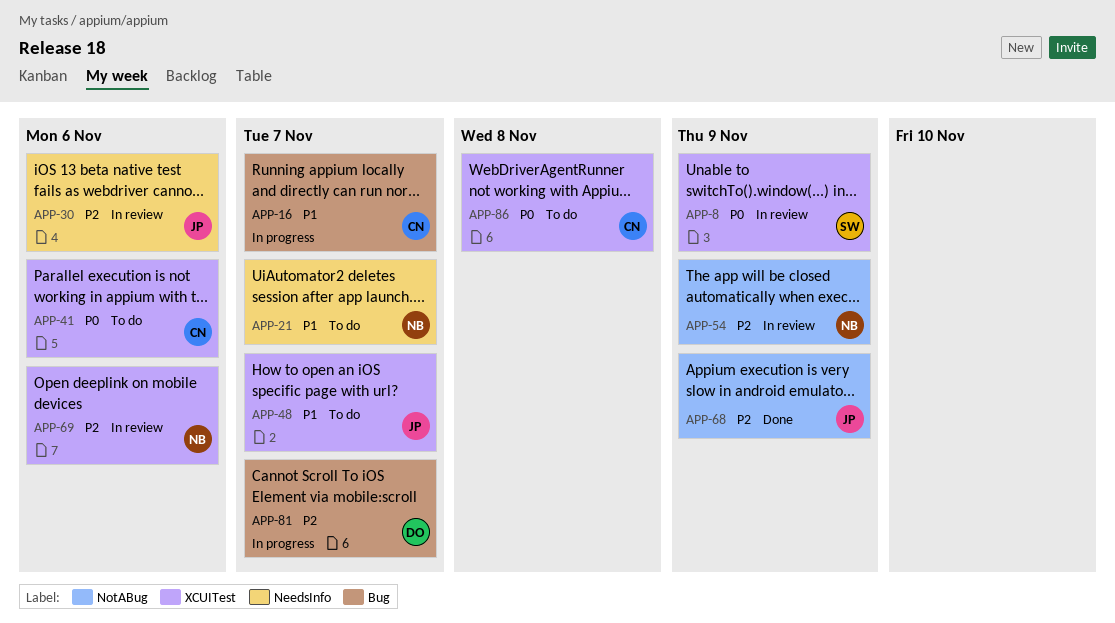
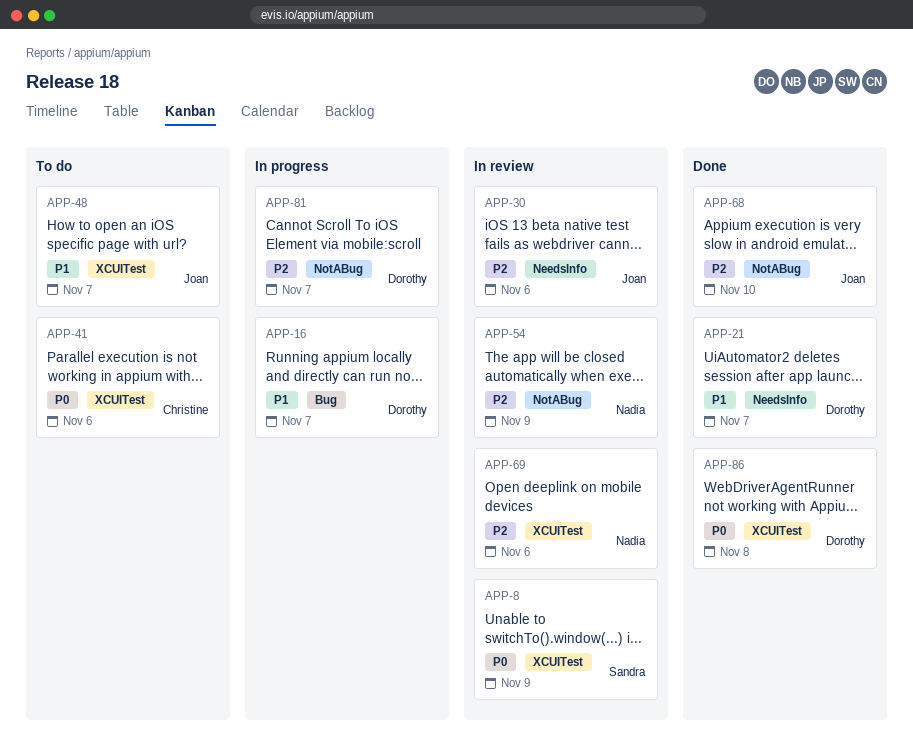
APP-16, owner: Christine -> Dorothy
APP-21, status: To do -> Done
APP-21, owner: Nadia -> Dorothy
APP-68, due: Nov 9 -> Nov 10
APP-81, label: Bug -> NotABug
APP-86, status: To do -> Done
APP-86, owner: Christine -> Dorothy

